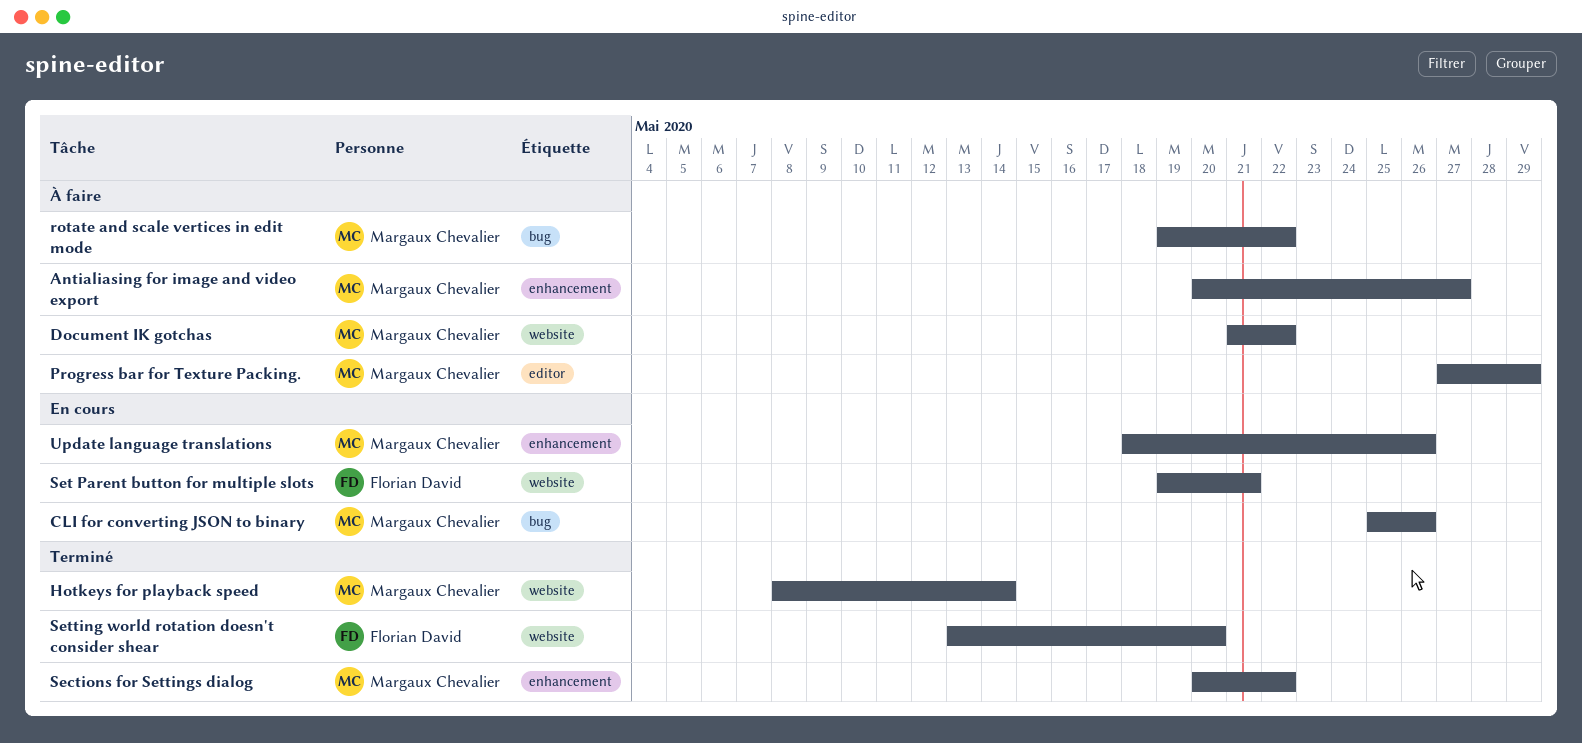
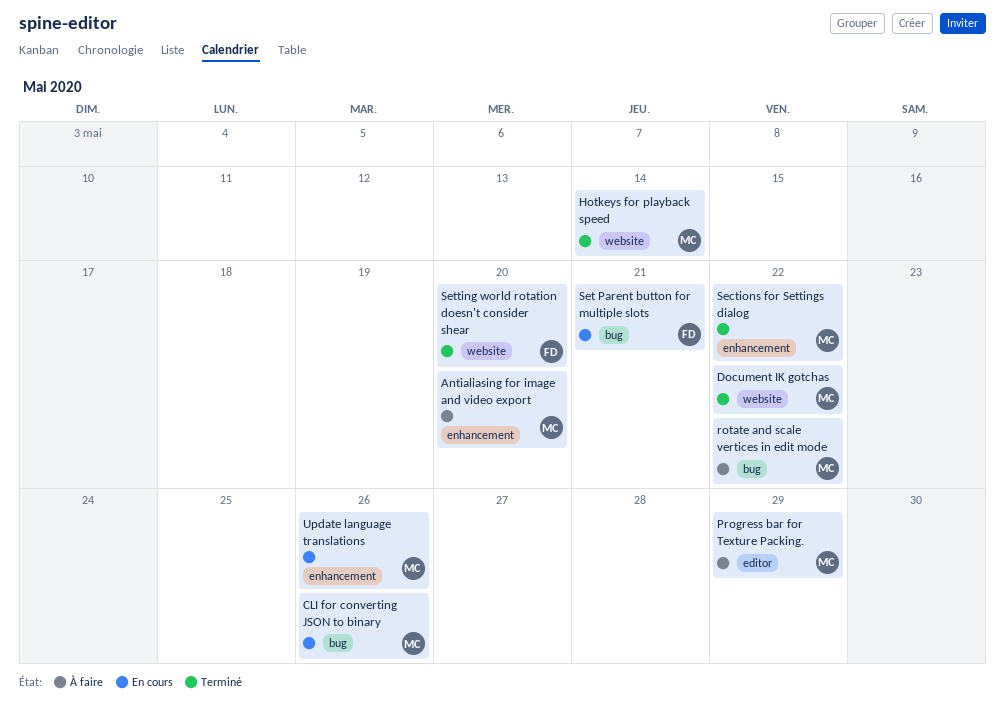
Antialiasing for image and video export, due: May 27 -> May 20
Document IK gotchas, status: À faire -> Terminé
Set Parent button for multiple slots, label: website -> bug

